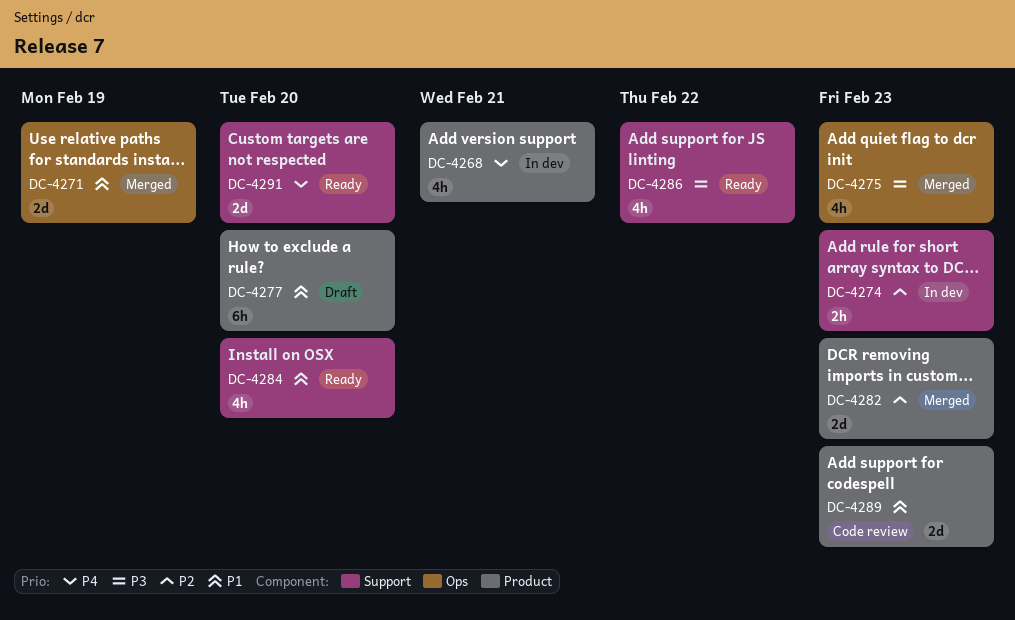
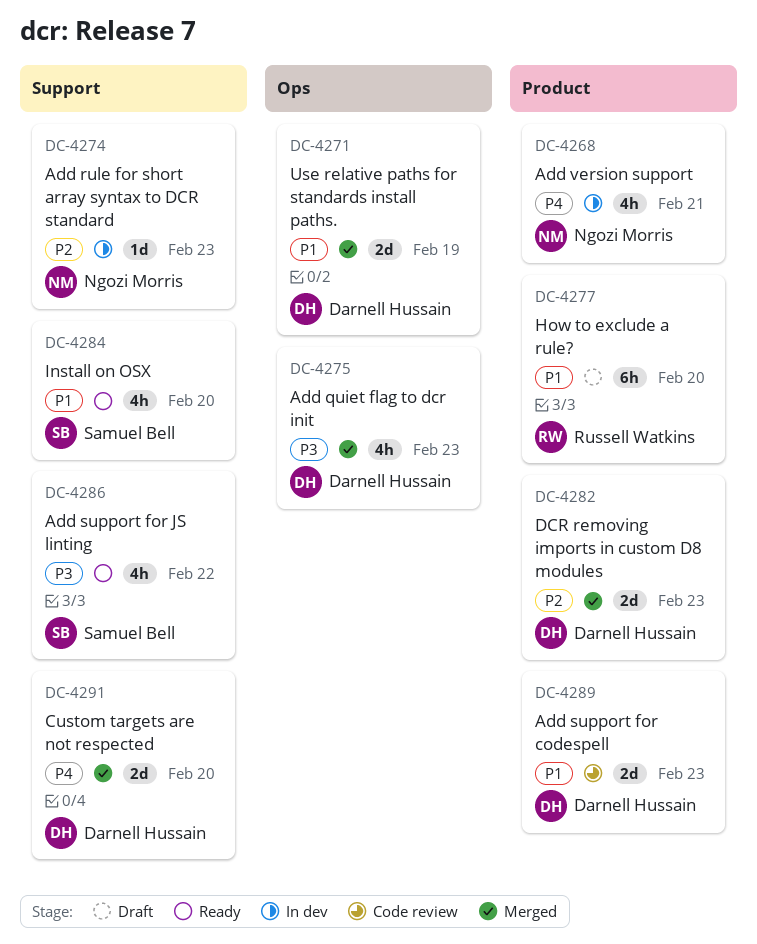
DC-4274, estimate: 2h -> 1d
DC-4291, status: Ready -> Merged

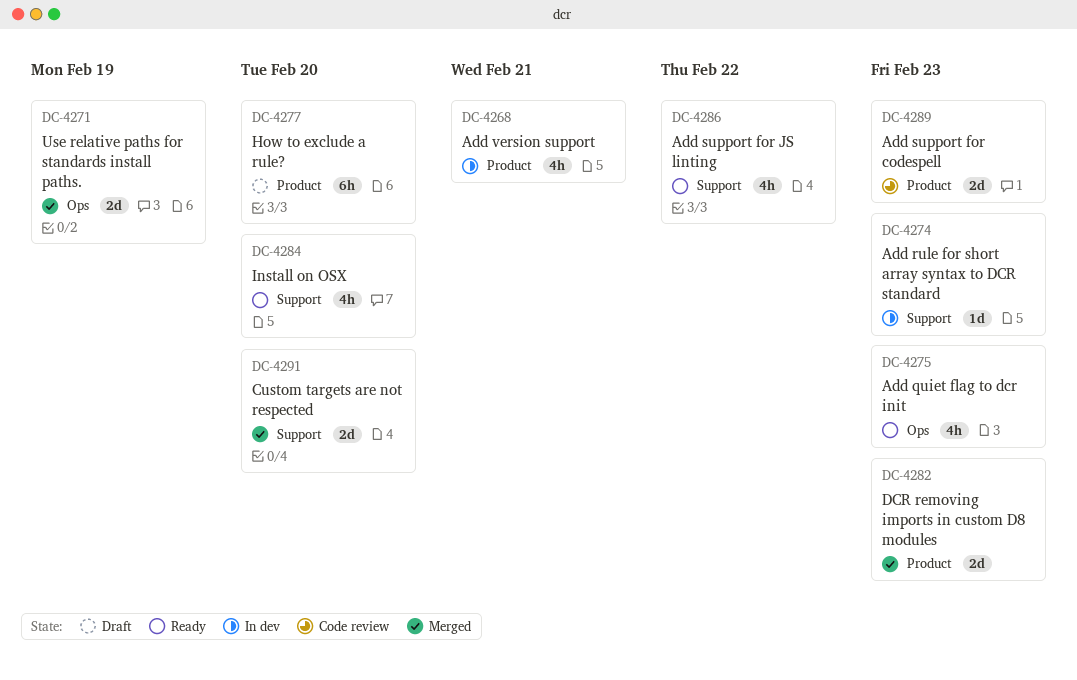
DC-4275, status: Merged -> Ready

